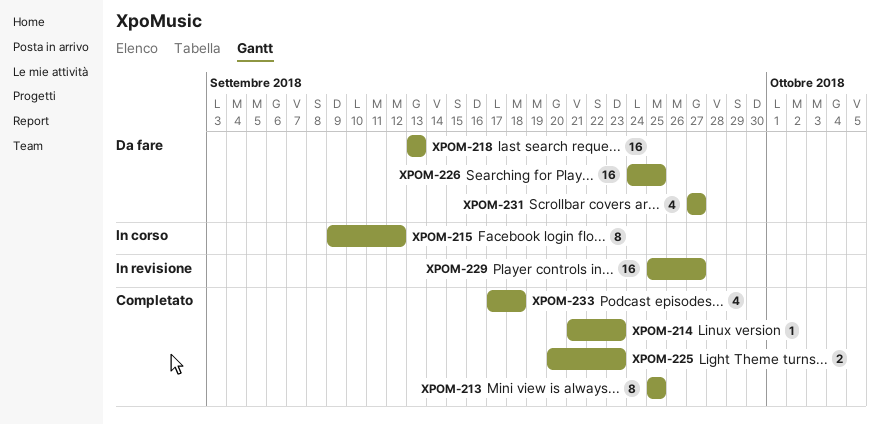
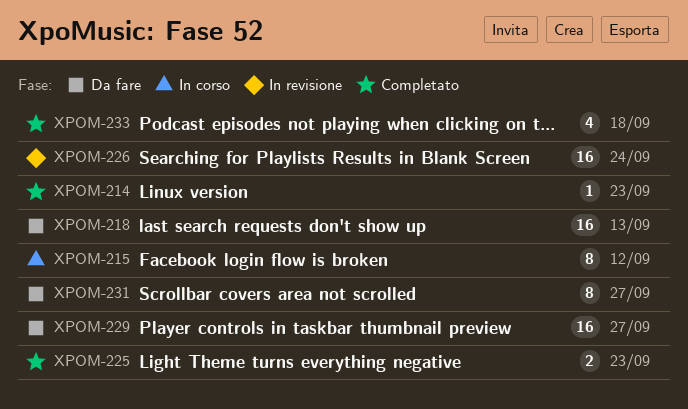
XPOM-213: present -> none
XPOM-226, status: Da fare -> In revisione
XPOM-226, due: Sep 25 -> Sep 24
XPOM-229, status: In revisione -> Da fare
XPOM-231, estimate: 4 -> 8

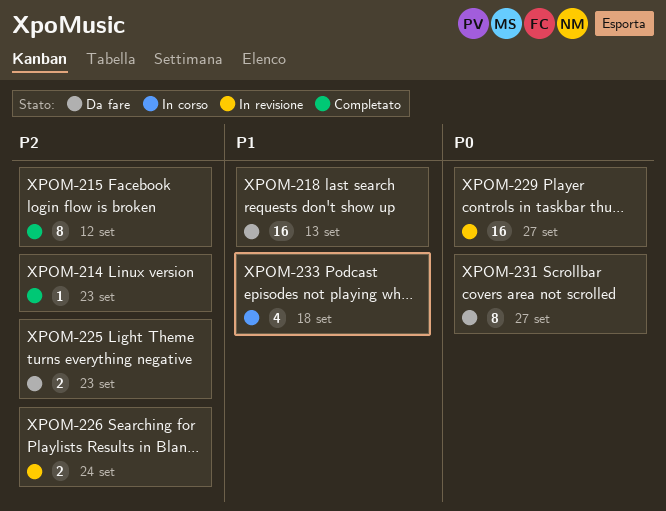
XPOM-215, status: In corso -> Completato
XPOM-225, status: Completato -> Da fare
XPOM-226, estimate: 16 -> 2
XPOM-229, status: Da fare -> In revisione
XPOM-233, status: Completato -> In corso

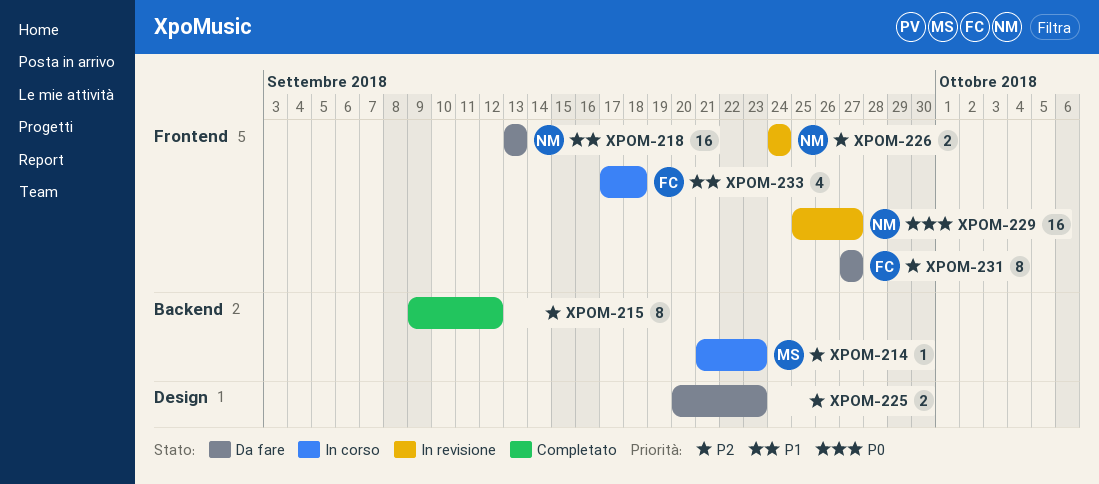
XPOM-214, status: Completato -> In corso
XPOM-231, priority: P0 -> P2

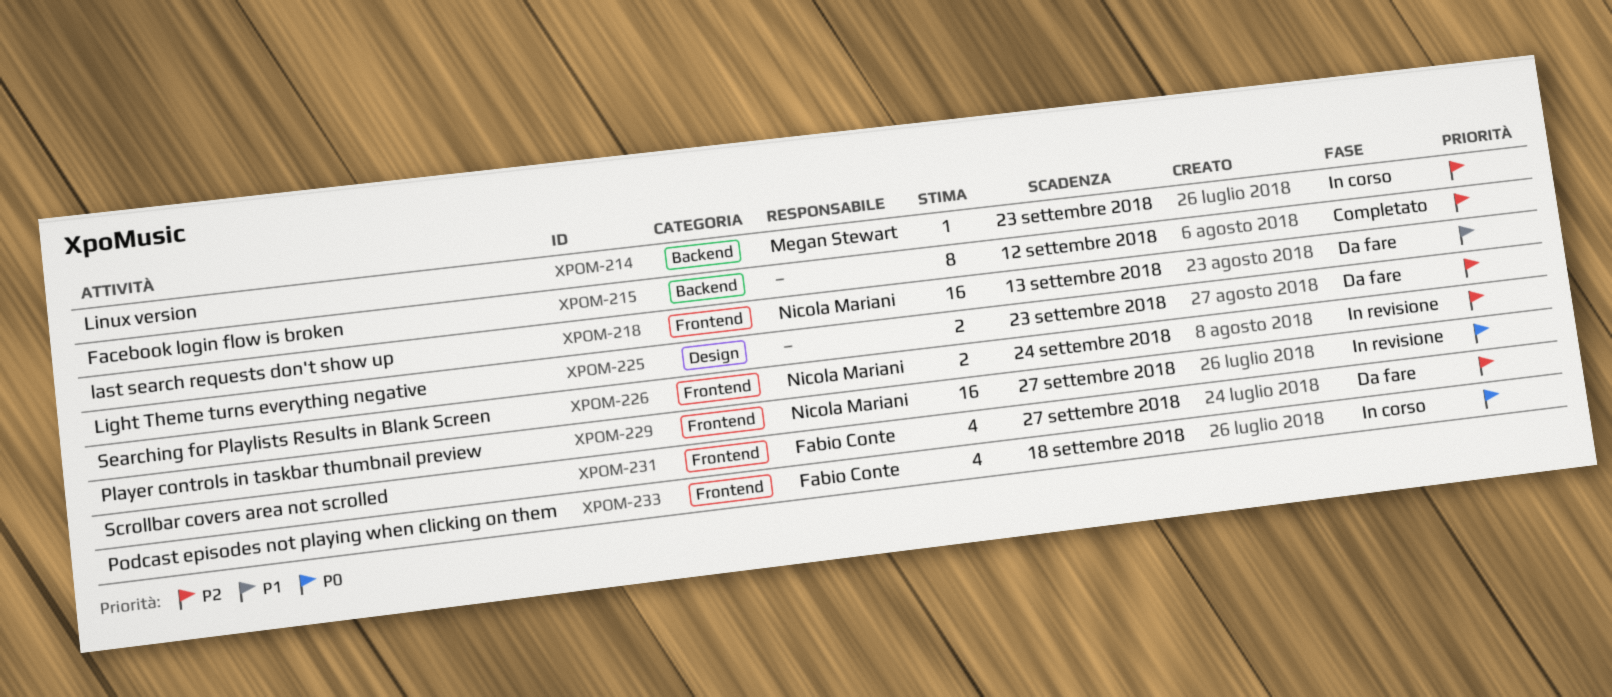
XPOM-231, estimate: 8 -> 4
XPOM-233, priority: P1 -> P0

